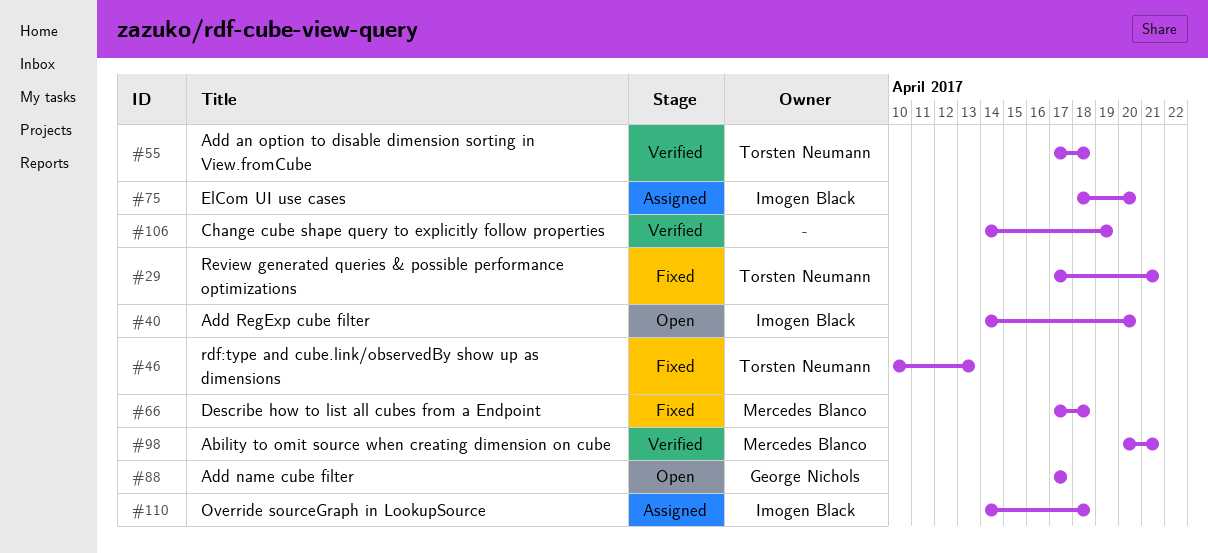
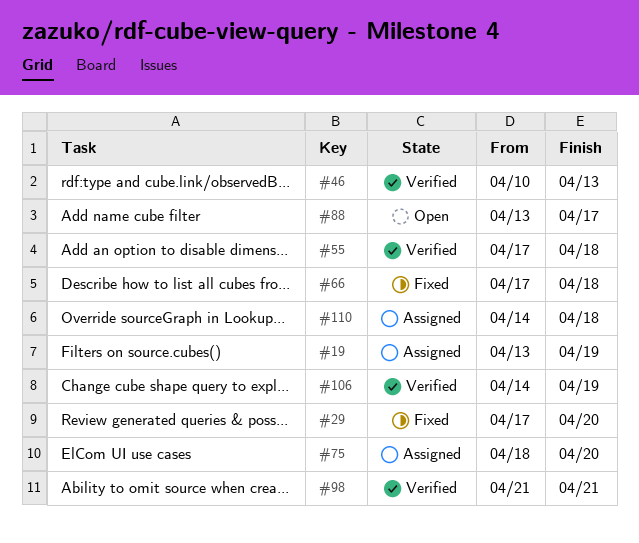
#19: none -> present
#29, due: Apr 21 -> Apr 20
#40: present -> none
#46, status: Fixed -> Verified
#88, start: Apr 17 -> Apr 13
#98, start: Apr 20 -> Apr 21

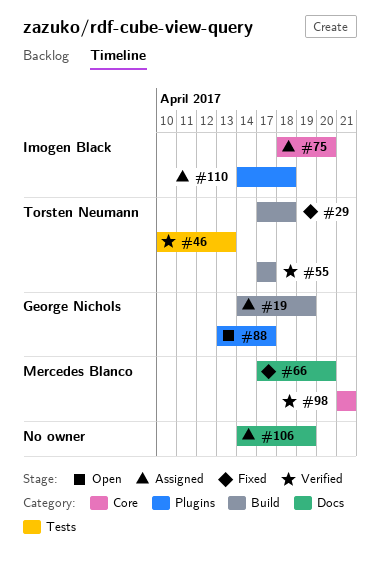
#19, start: Apr 13 -> Apr 14
#29, due: Apr 20 -> Apr 18
#55, due: Apr 18 -> Apr 17
#66, due: Apr 18 -> Apr 20
#106, status: Verified -> Assigned

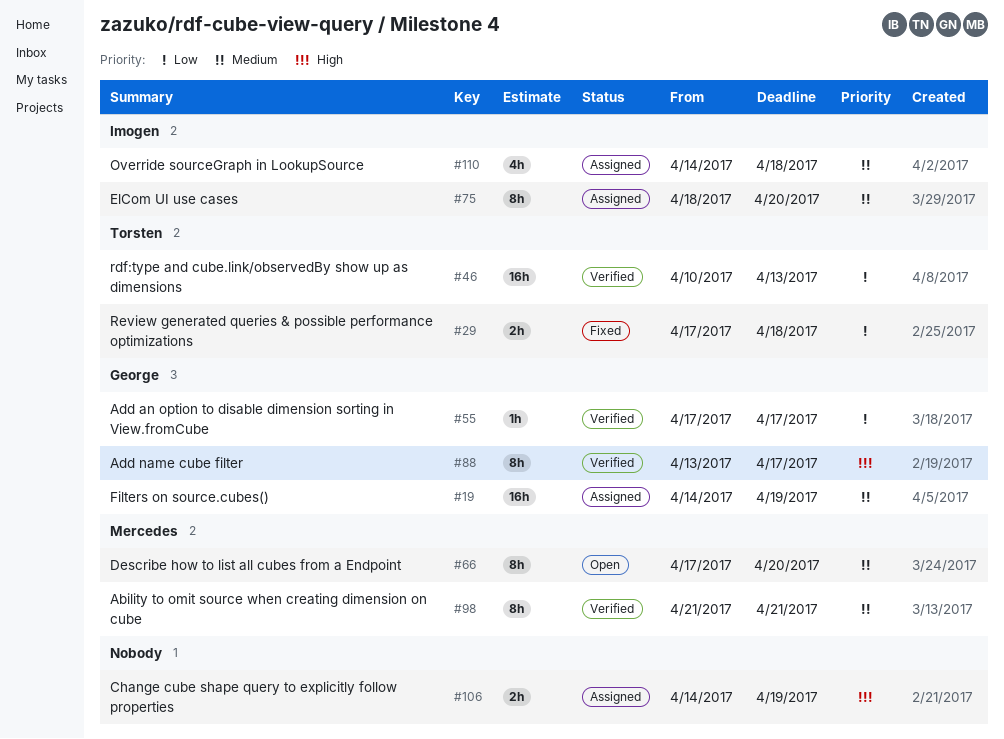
#55, owner: Torsten Neumann -> George Nichols
#66, status: Fixed -> Open
#88, status: Open -> Verified

